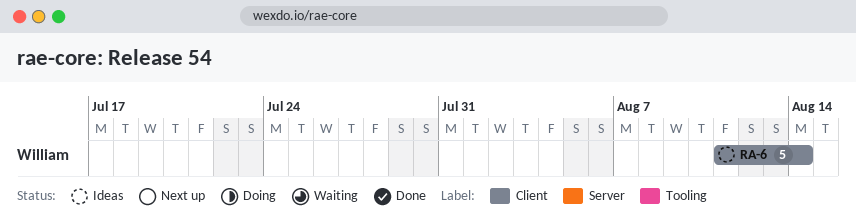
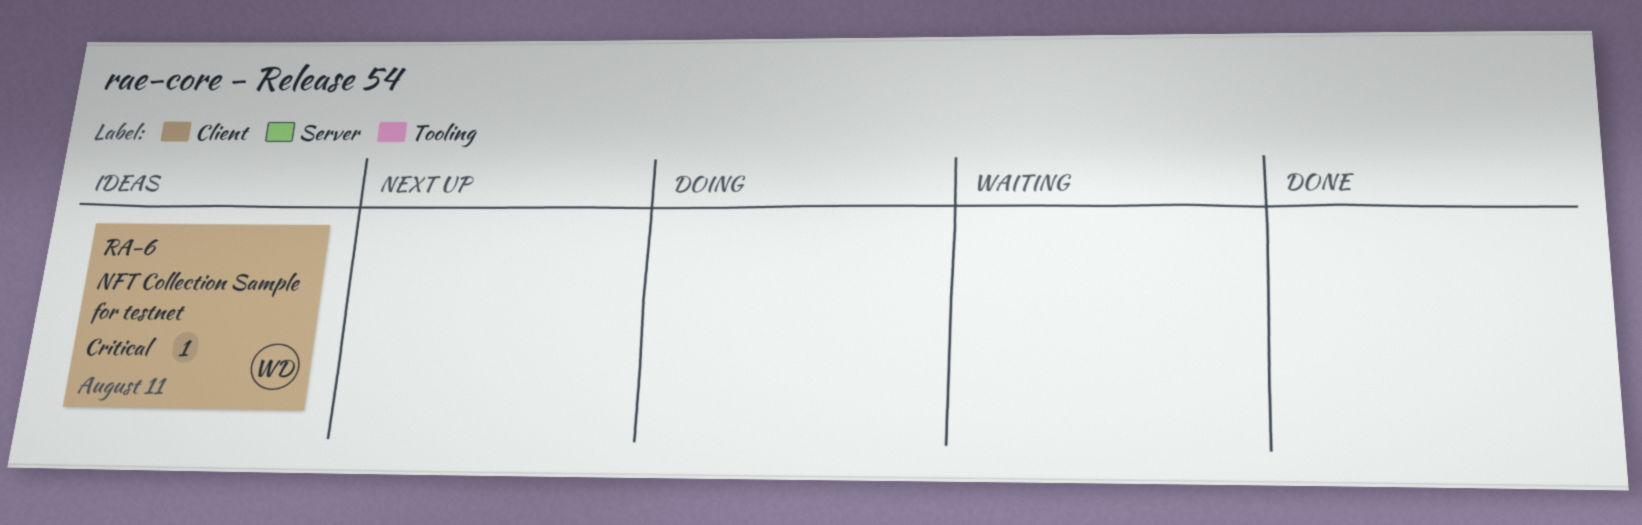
RA-6, estimate: 5 -> 1
RA-6, due: Aug 14 -> Aug 11

